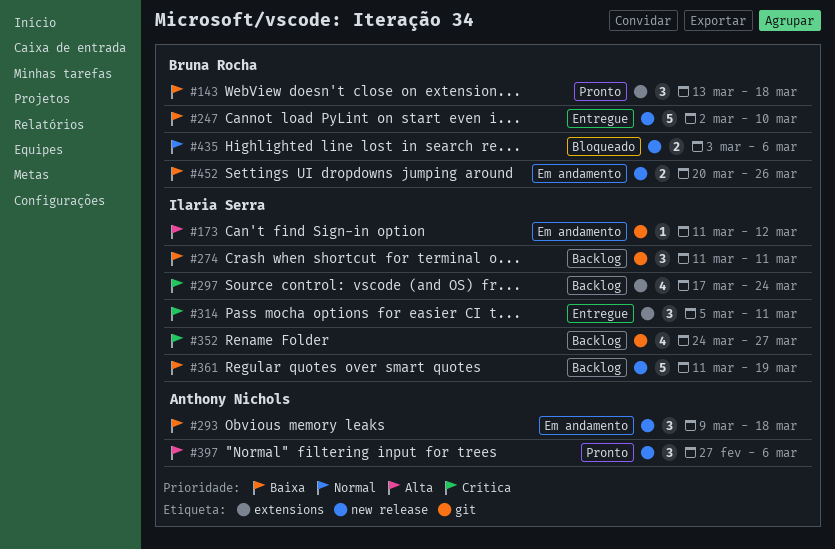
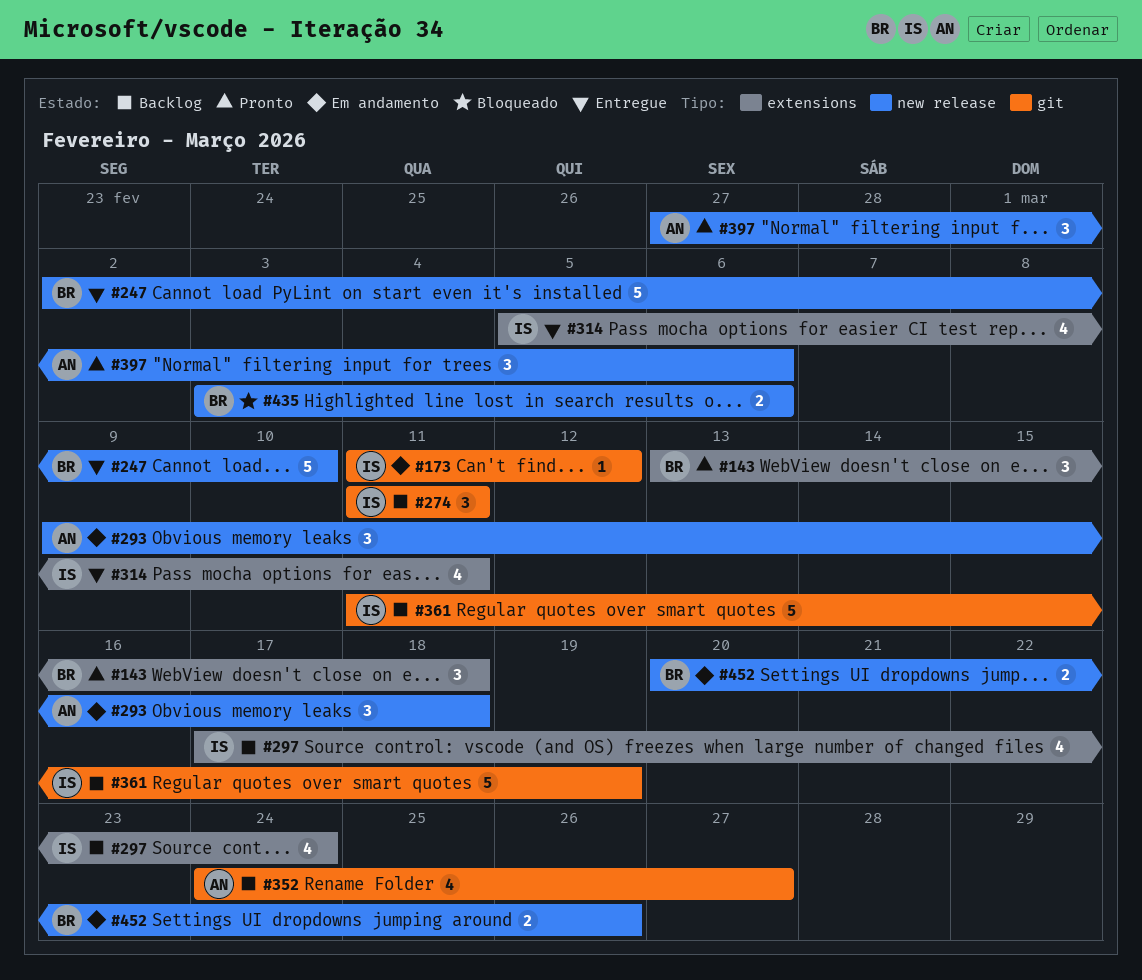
#314, estimate: 3 -> 4
#352, owner: Ilaria Serra -> Anthony Nichols
#361, label: new release -> git

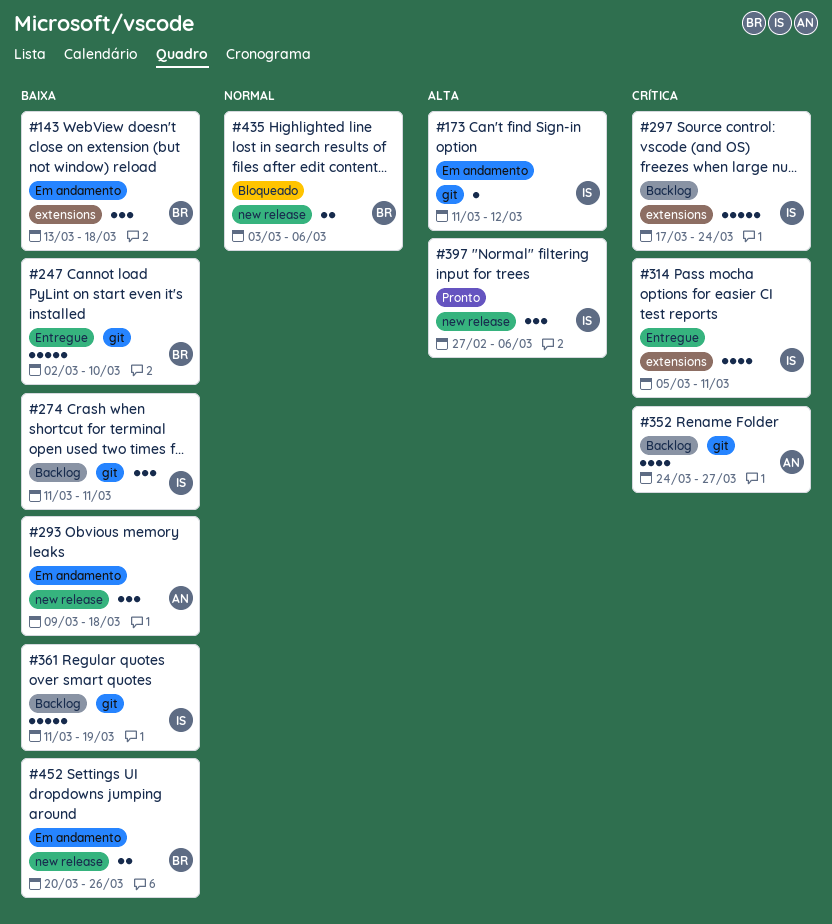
#143, status: Pronto -> Em andamento
#247, label: new release -> git
#297, estimate: 4 -> 5
#397, owner: AN -> IS

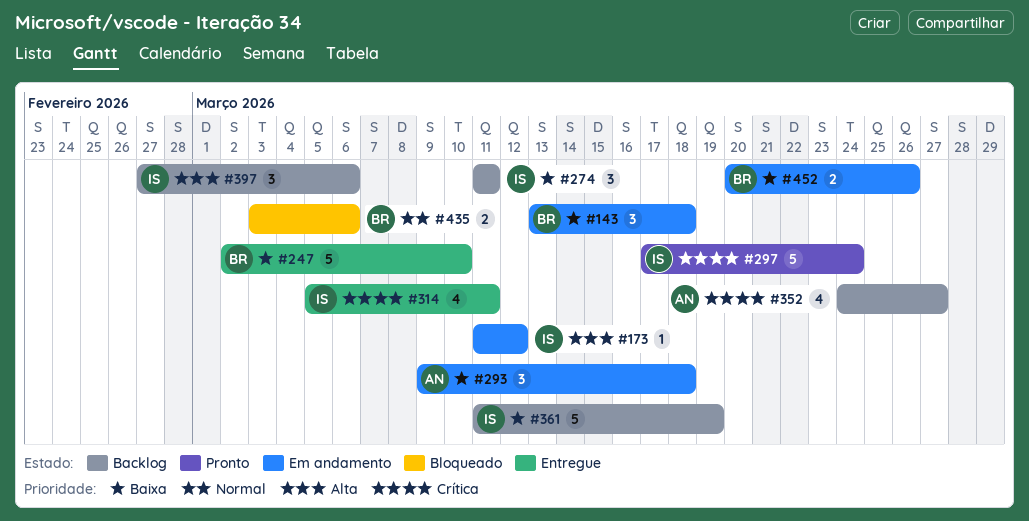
#297, status: Backlog -> Pronto
#397, status: Pronto -> Backlog

